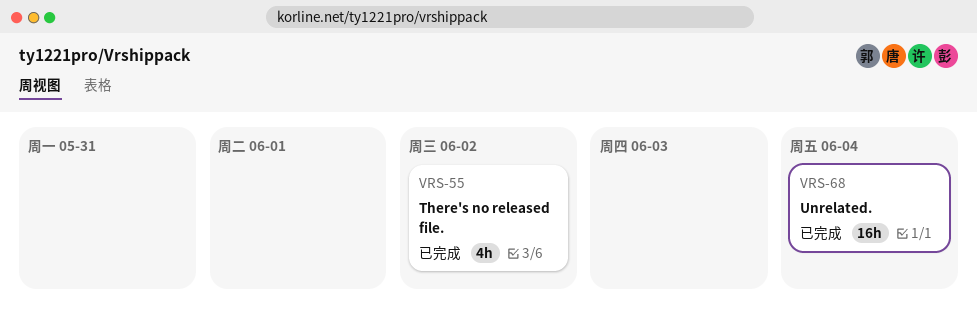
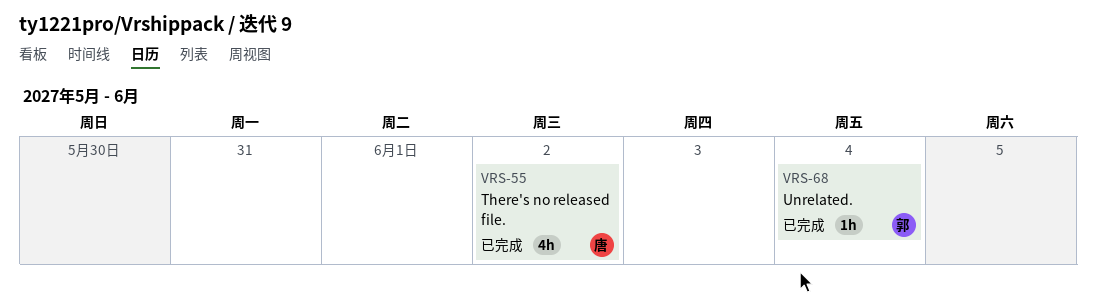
VRS-68, estimate: 16h -> 1h

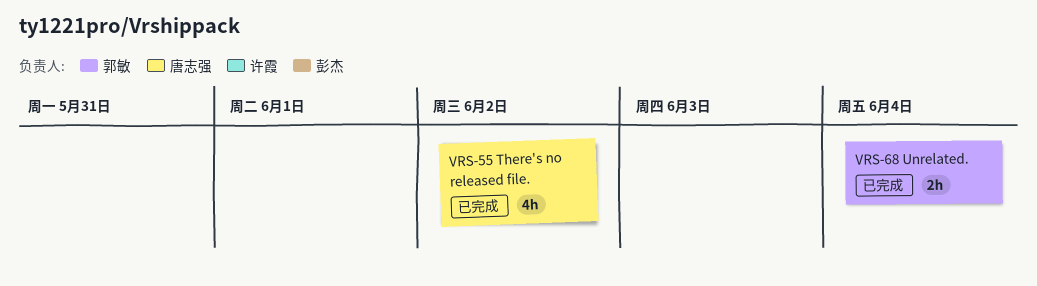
VRS-68, estimate: 1h -> 2h

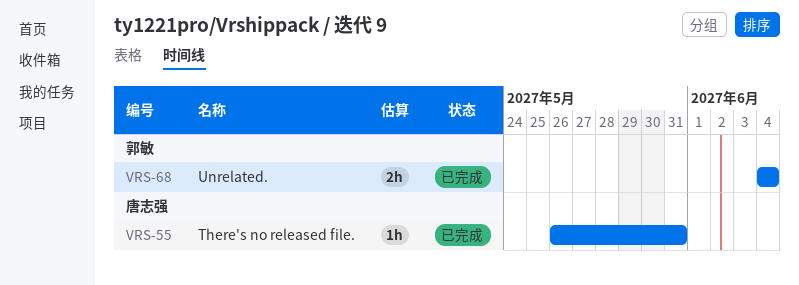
VRS-55, estimate: 4h -> 1h
VRS-55, due: Jun 2 -> May 31

